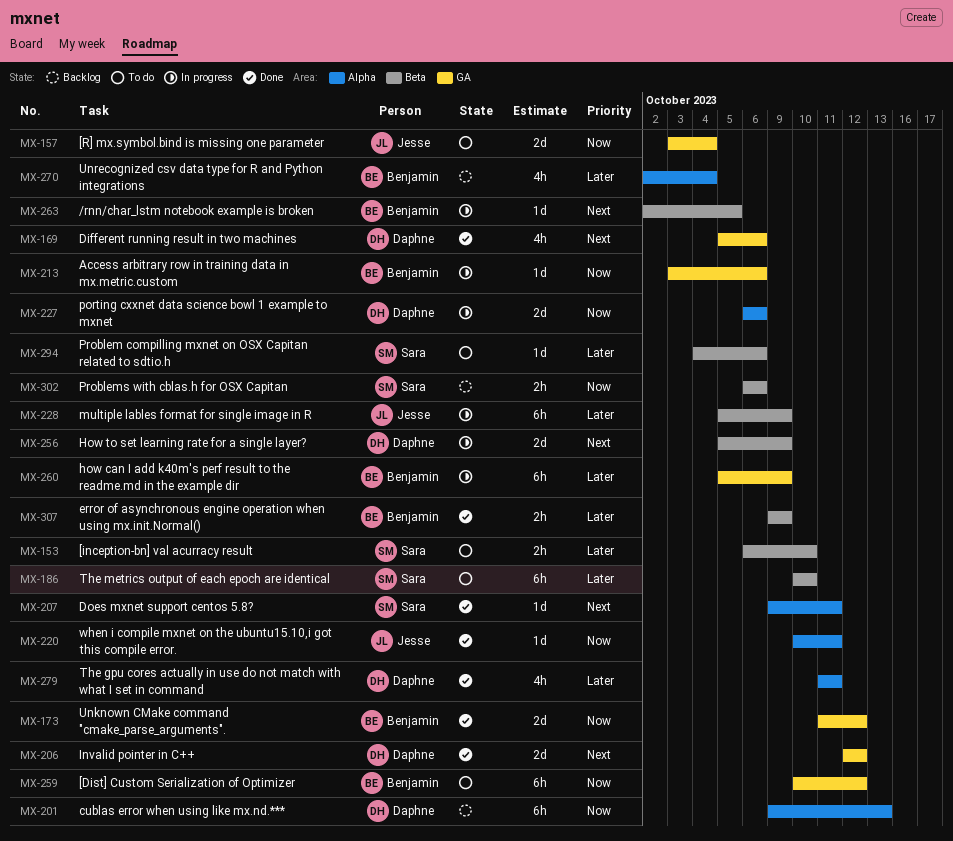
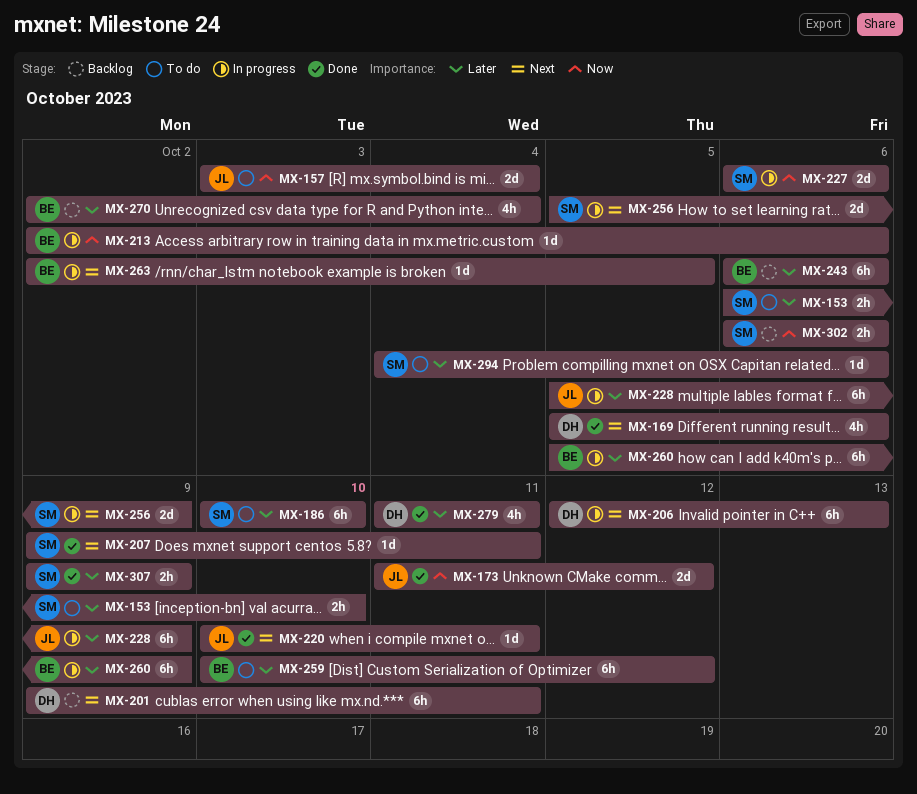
MX-173, owner: Benjamin -> Jesse
MX-201, priority: Now -> Next
MX-201, due: Oct 13 -> Oct 11
MX-206, status: Done -> In progress
MX-206, estimate: 2d -> 6h
MX-206, due: Oct 12 -> Oct 13
MX-213, start: Oct 3 -> Oct 2
MX-220, priority: Now -> Next
MX-227, owner: Daphne -> Sara
MX-243: none -> present
MX-256, owner: Daphne -> Sara
MX-259, priority: Now -> Later
MX-307, owner: Benjamin -> Sara

